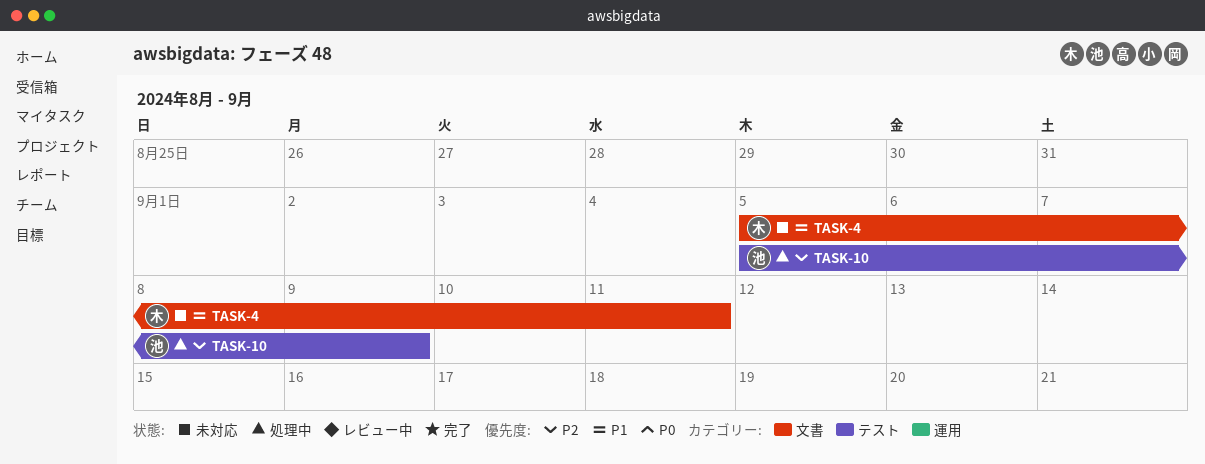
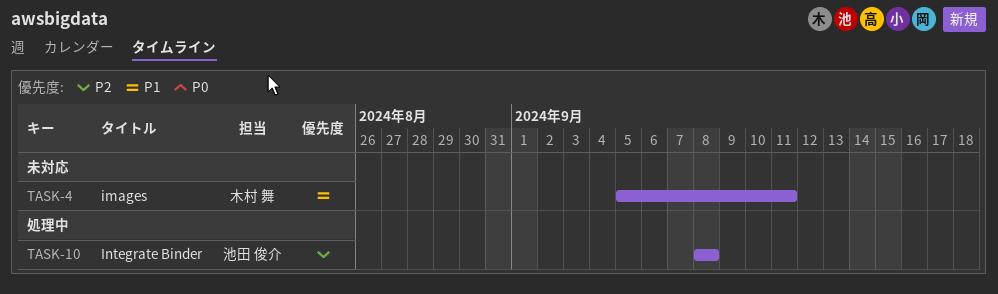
TASK-10, start: Sep 5 -> Sep 8
TASK-10, due: Sep 9 -> Sep 8

